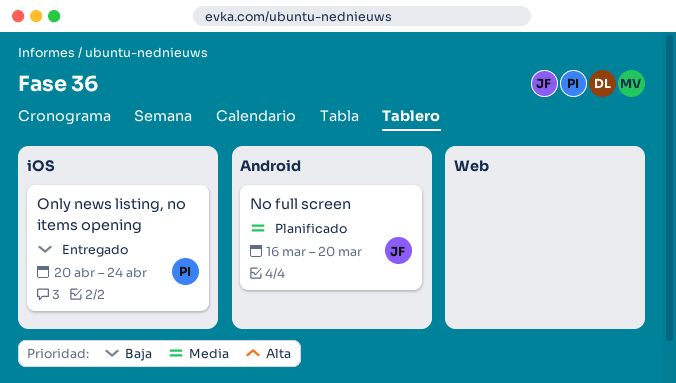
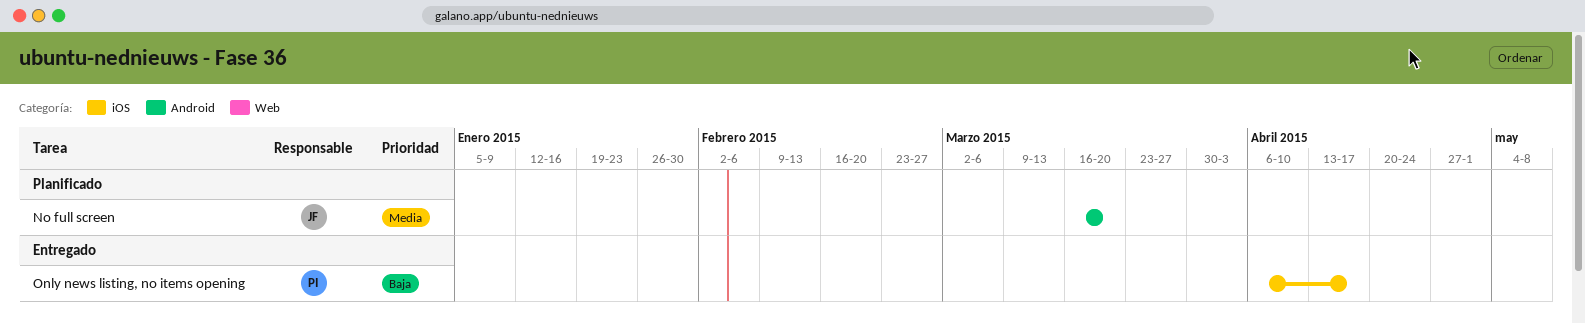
Only news listing, no items opening, start: Apr 20 -> Apr 6
Only news listing, no items opening, due: Apr 24 -> Apr 17

